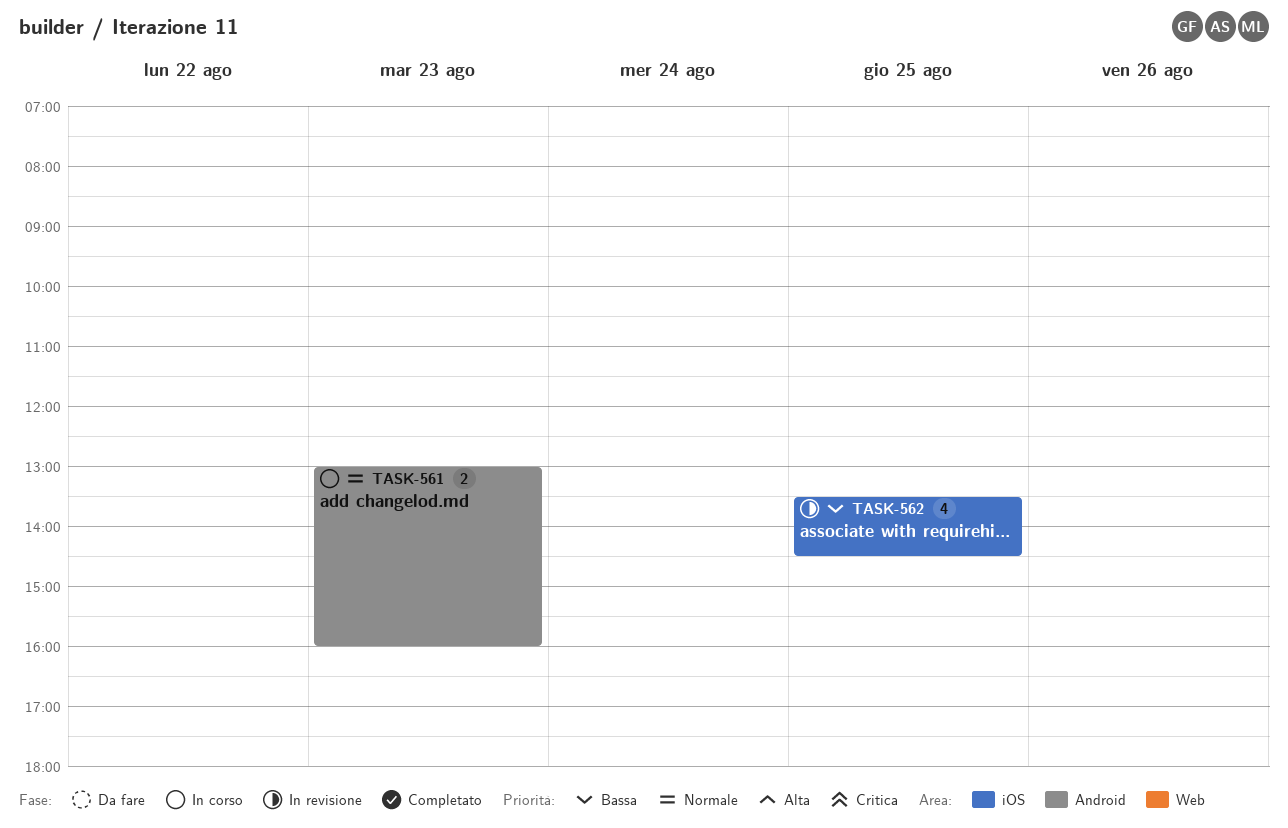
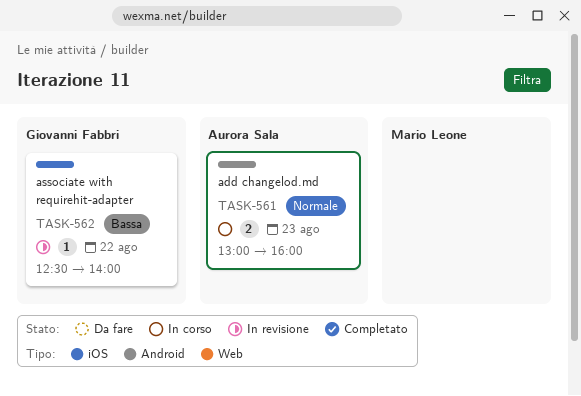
TASK-562, estimate: 4 -> 1
TASK-562, day: Aug 25 -> Aug 22
TASK-562, begins: 13:30 -> 12:30
TASK-562, ends: 14:30 -> 14:00

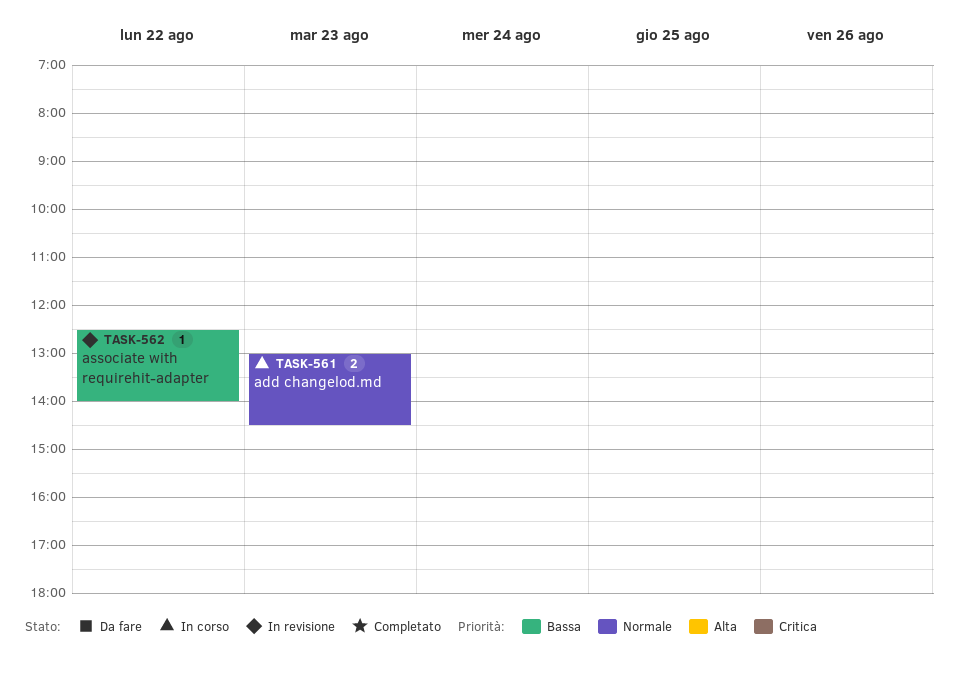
TASK-561, ends: 16:00 -> 14:30

